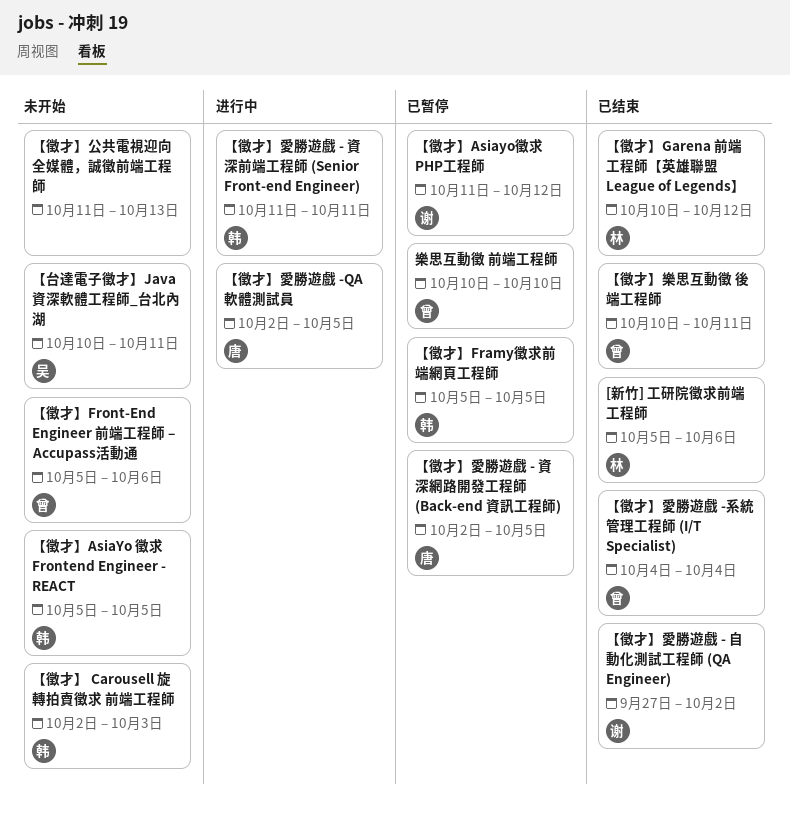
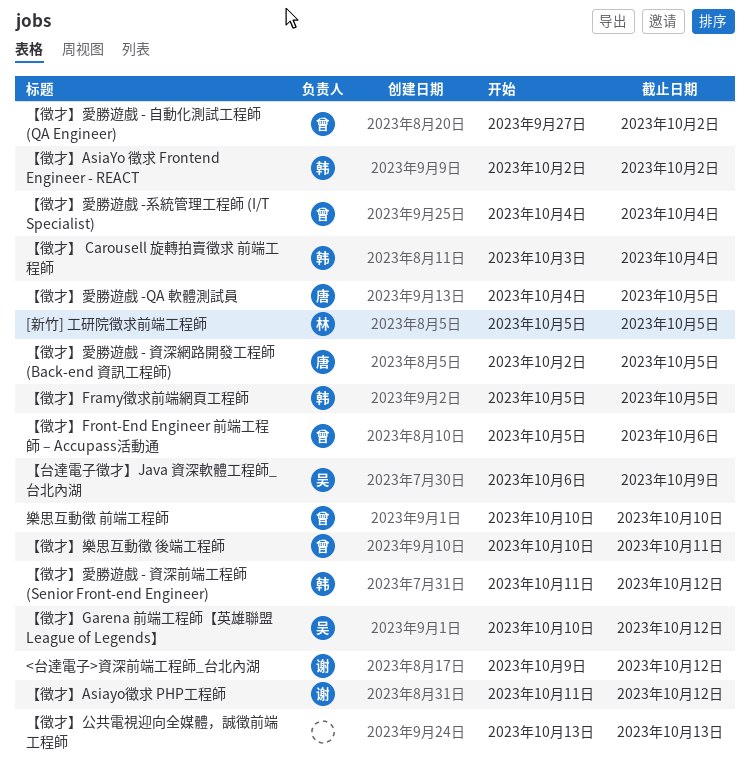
<台達電子>資深前端工程師_台北內湖: none -> present
[新竹] 工研院徵求前端工程師, due: Oct 6 -> Oct 5
【台達電子徵才】Java 資深軟體工程師_台北內湖, start: Oct 10 -> Oct 6
【台達電子徵才】Java 資深軟體工程師_台北內湖, due: Oct 11 -> Oct 9
【徵才】 Carousell 旋轉拍賣徵求 前端工程師, start: Oct 2 -> Oct 3
【徵才】 Carousell 旋轉拍賣徵求 前端工程師, due: Oct 3 -> Oct 4
【徵才】AsiaYo 徵求 Frontend Engineer - REACT, start: Oct 5 -> Oct 2
【徵才】AsiaYo 徵求 Frontend Engineer - REACT, due: Oct 5 -> Oct 2
【徵才】Garena 前端工程師【英雄聯盟 League of Legends】, owner: 林 -> 吴
【徵才】公共電視迎向全媒體，誠徵前端工程師, start: Oct 11 -> Oct 13
【徵才】愛勝遊戲 - 自動化測試工程師 (QA Engineer), owner: 谢 -> 曾
【徵才】愛勝遊戲 - 資深前端工程師 (Senior Front-end Engineer), due: Oct 11 -> Oct 12
【徵才】愛勝遊戲 -QA 軟體測試員, start: Oct 2 -> Oct 4

